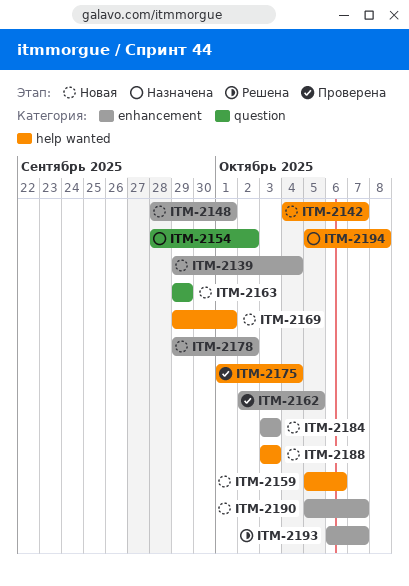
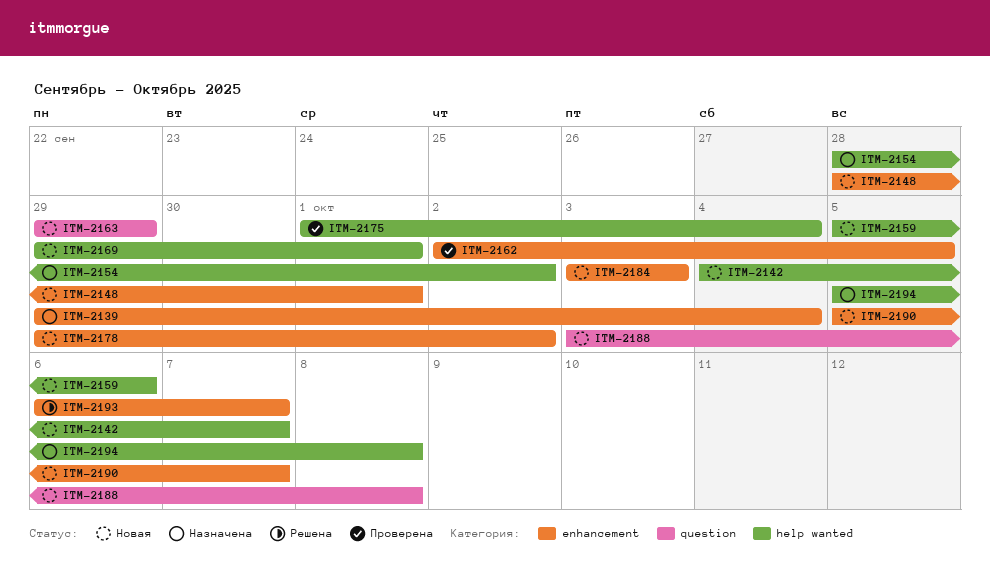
ITM-2139, status: Новая -> Назначена
ITM-2154, label: question -> help wanted
ITM-2188, label: help wanted -> question
ITM-2188, due: Oct 3 -> Oct 8

